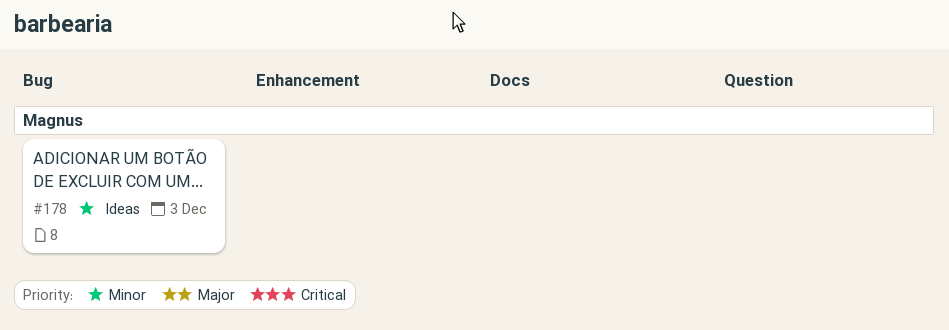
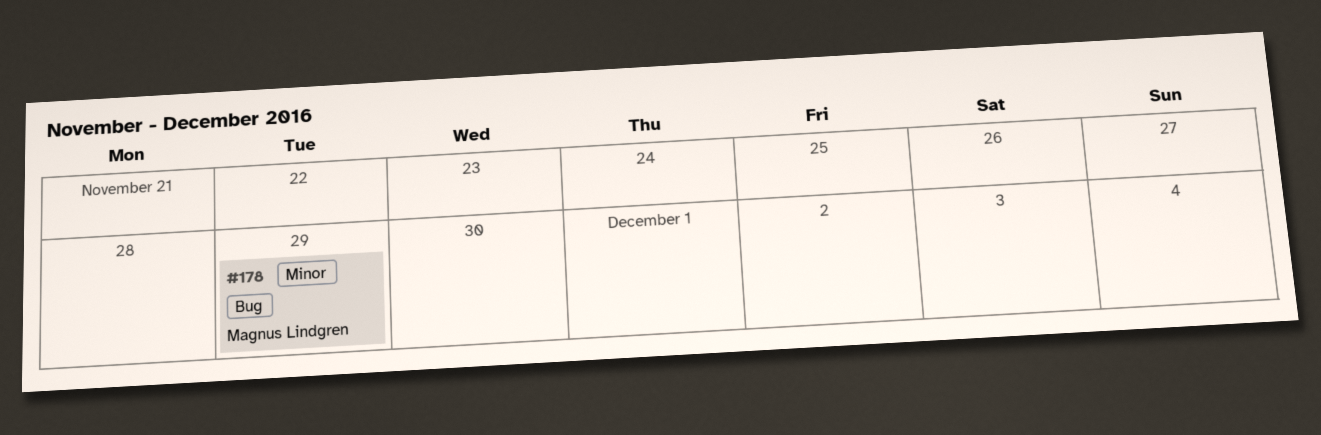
#178, due: Dec 3 -> Nov 29

